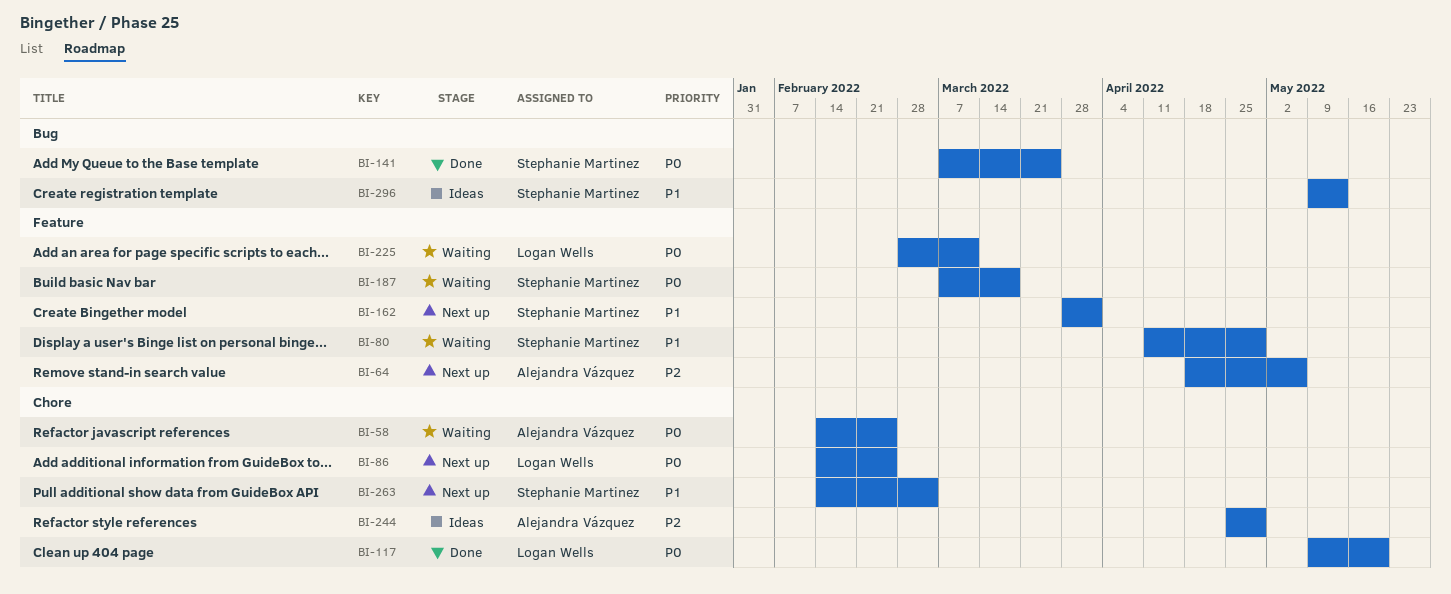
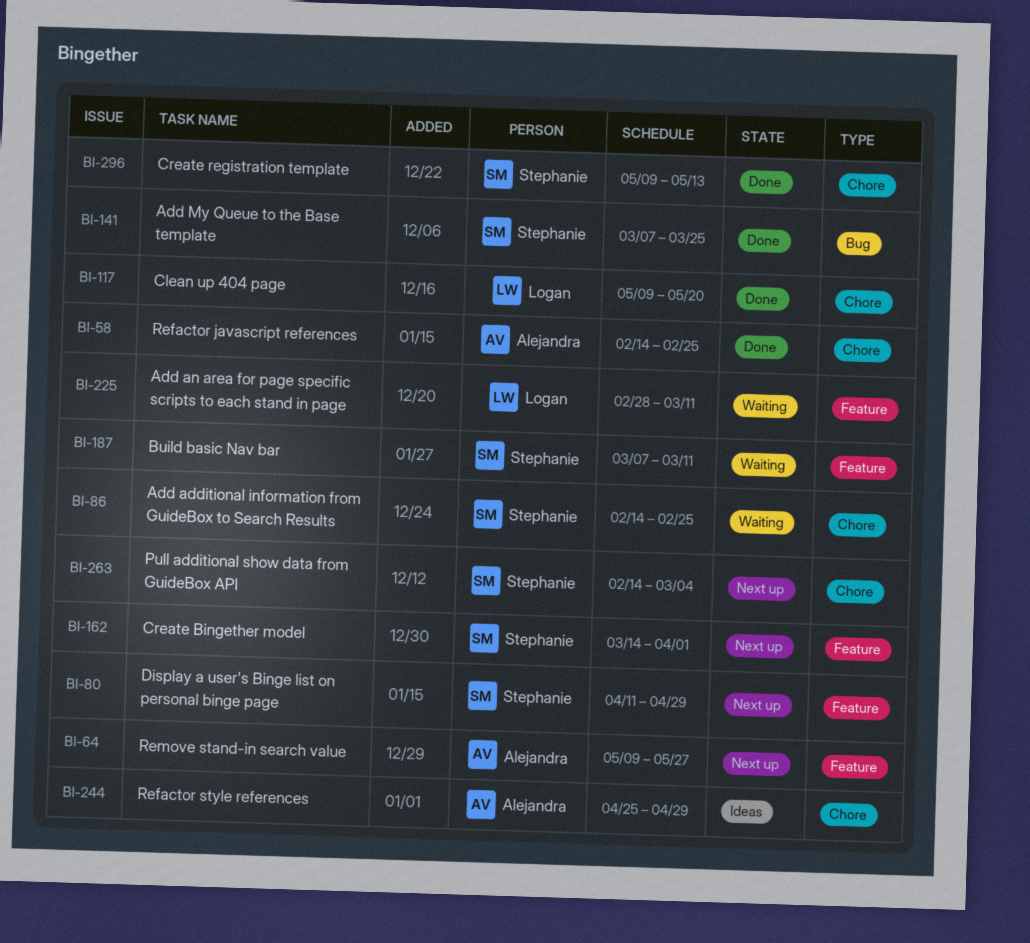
BI-58, status: Waiting -> Done
BI-64, start: Apr 18 -> May 9
BI-64, due: May 6 -> May 27
BI-80, status: Waiting -> Next up
BI-86, status: Next up -> Waiting
BI-86, owner: Logan Wells -> Stephanie Martinez
BI-162, start: Mar 28 -> Mar 14
BI-187, due: Mar 18 -> Mar 11
BI-296, status: Ideas -> Done
BI-296, label: Bug -> Chore

